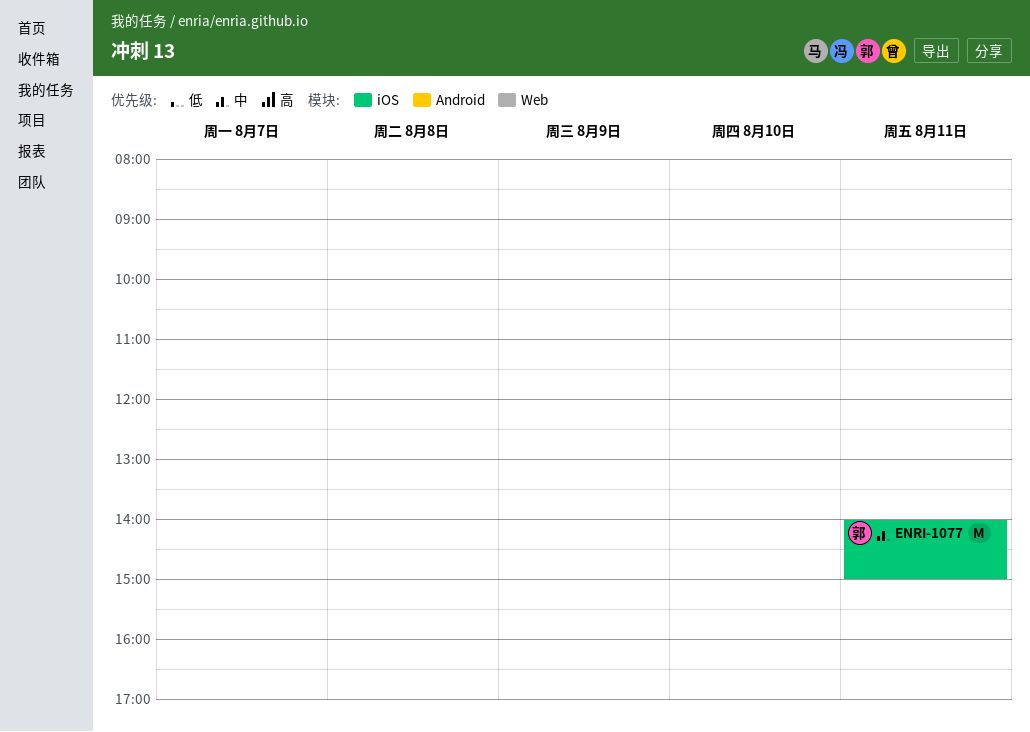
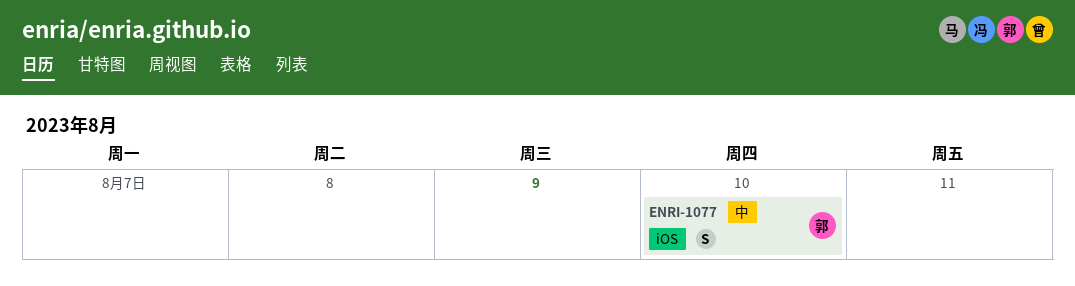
ENRI-1077, estimate: M -> S
ENRI-1077, day: Aug 11 -> Aug 10

